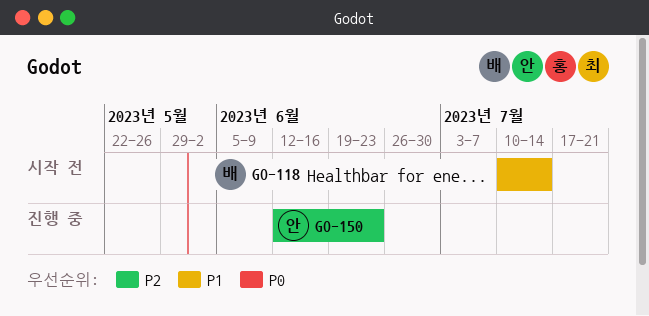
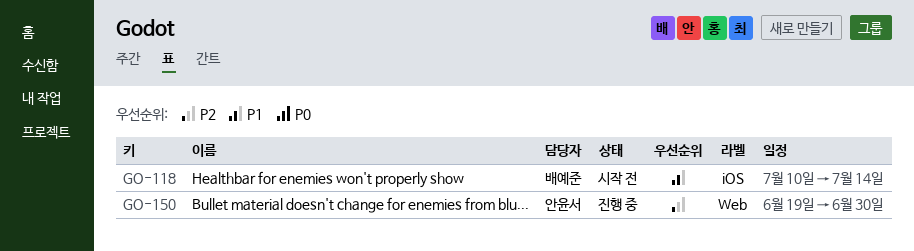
GO-150, start: Jun 12 -> Jun 19
GO-150, due: Jun 23 -> Jun 30

